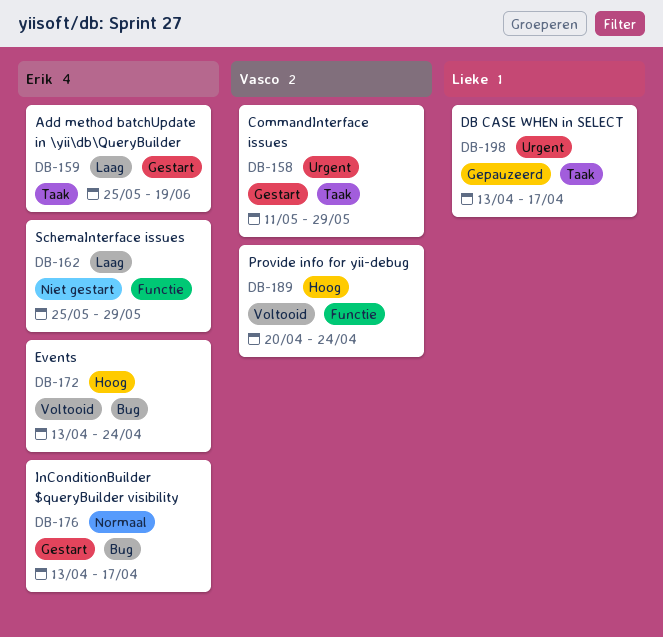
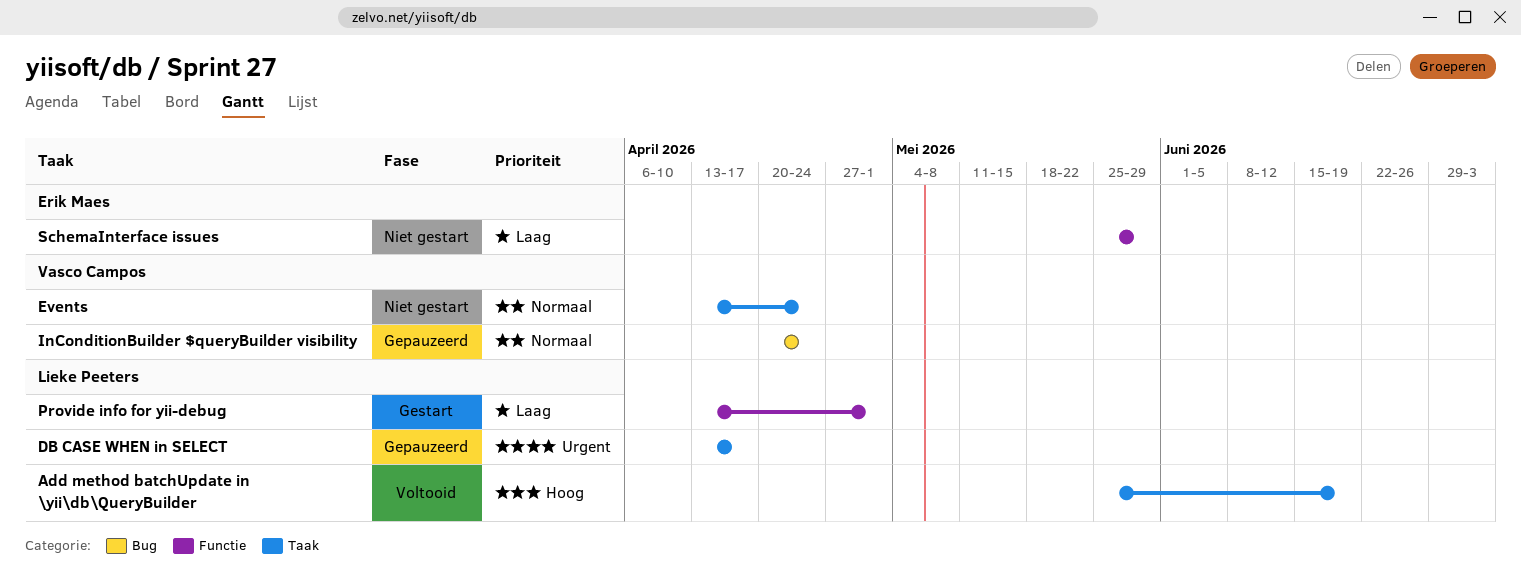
Add method batchUpdate in \yii\db\QueryBuilder, status: Gestart -> Voltooid
Add method batchUpdate in \yii\db\QueryBuilder, owner: Erik Maes -> Lieke Peeters
Add method batchUpdate in \yii\db\QueryBuilder, priority: Laag -> Hoog
CommandInterface issues: present -> none
Events, status: Voltooid -> Niet gestart
Events, owner: Erik Maes -> Vasco Campos
Events, priority: Hoog -> Normaal
Events, label: Bug -> Taak
InConditionBuilder $queryBuilder visibility, status: Gestart -> Gepauzeerd
InConditionBuilder $queryBuilder visibility, owner: Erik Maes -> Vasco Campos
InConditionBuilder $queryBuilder visibility, start: Apr 13 -> Apr 20
InConditionBuilder $queryBuilder visibility, due: Apr 17 -> Apr 24
Provide info for yii-debug, status: Voltooid -> Gestart
Provide info for yii-debug, owner: Vasco Campos -> Lieke Peeters
Provide info for yii-debug, priority: Hoog -> Laag
Provide info for yii-debug, start: Apr 20 -> Apr 13
Provide info for yii-debug, due: Apr 24 -> May 1

